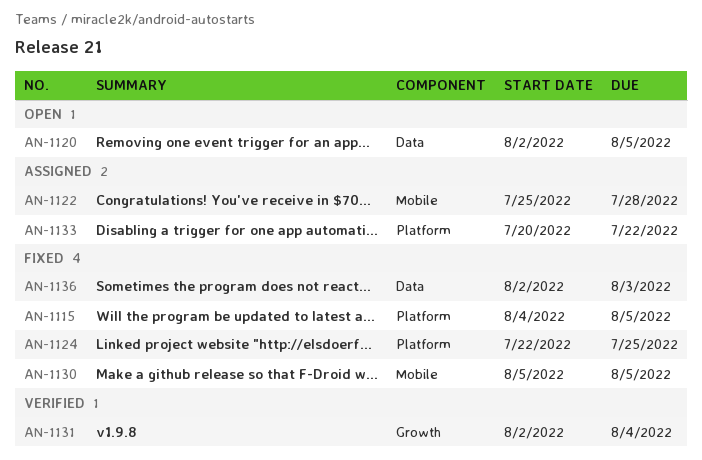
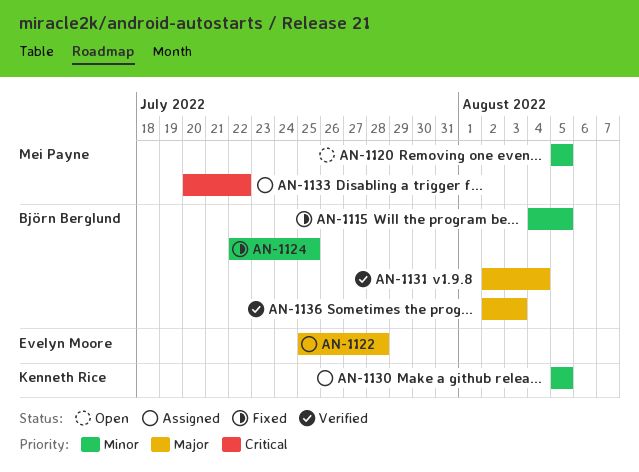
AN-1120, start: Aug 2 -> Aug 5
AN-1130, status: Fixed -> Assigned
AN-1136, status: Fixed -> Verified

